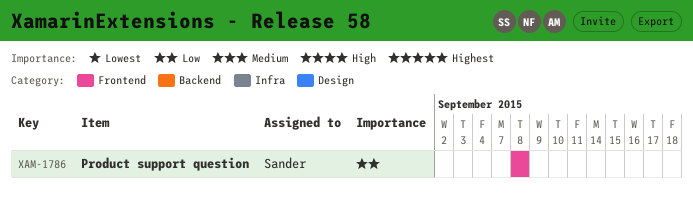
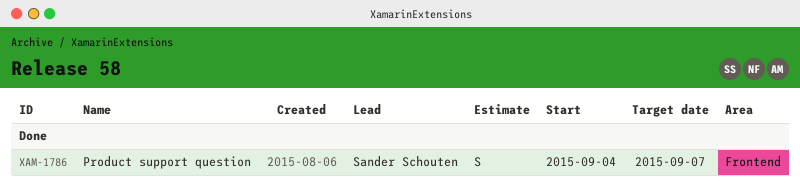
XAM-1786, start: Sep 8 -> Sep 4
XAM-1786, due: Sep 8 -> Sep 7

